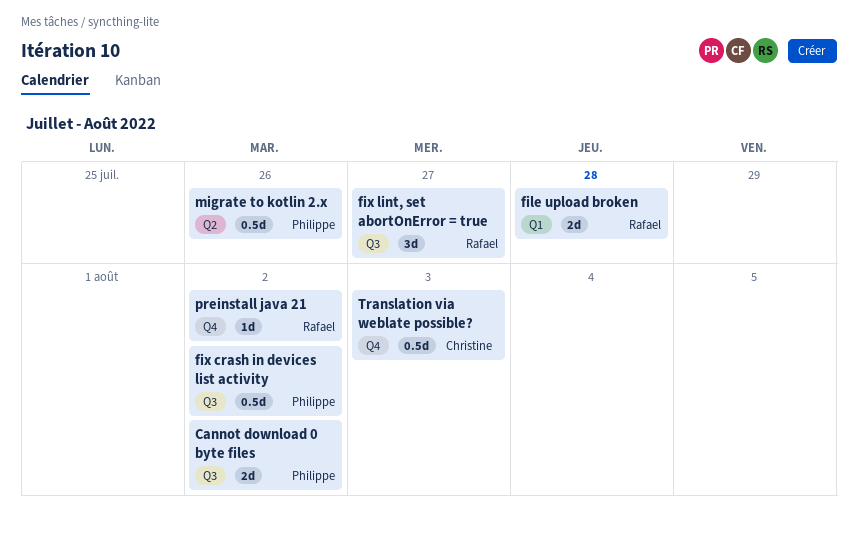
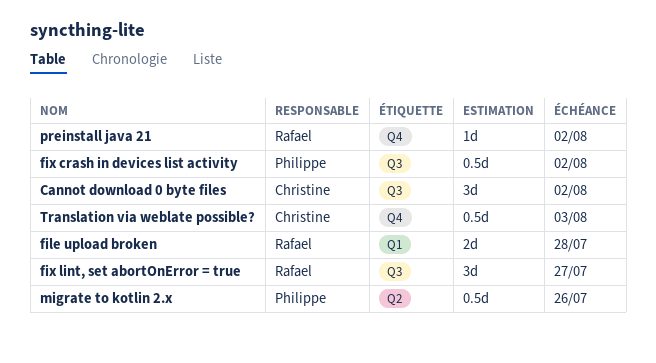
Cannot download 0 byte files, owner: Philippe -> Christine
Cannot download 0 byte files, estimate: 2d -> 3d

